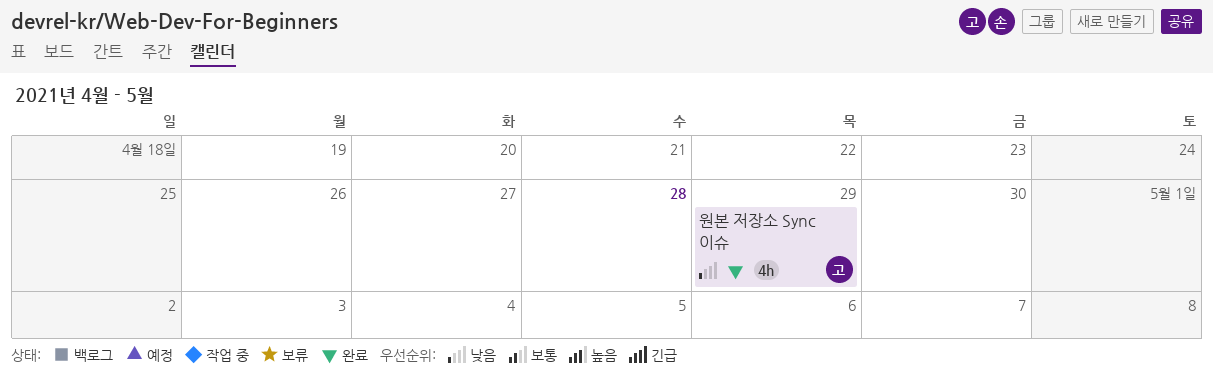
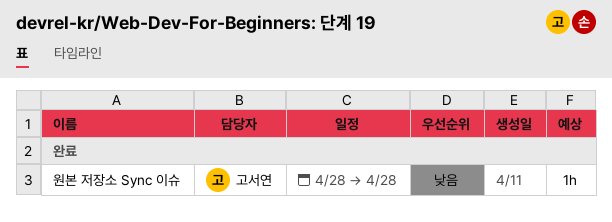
원본 저장소 Sync 이슈, estimate: 4h -> 1h
원본 저장소 Sync 이슈, due: Apr 29 -> Apr 28

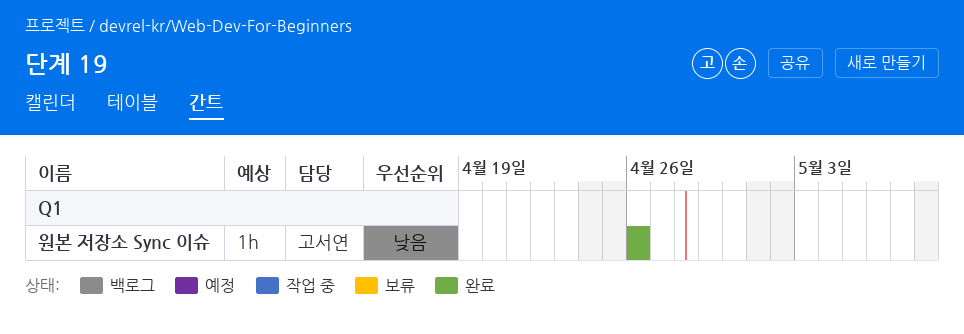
원본 저장소 Sync 이슈, start: Apr 28 -> Apr 26
원본 저장소 Sync 이슈, due: Apr 28 -> Apr 26

